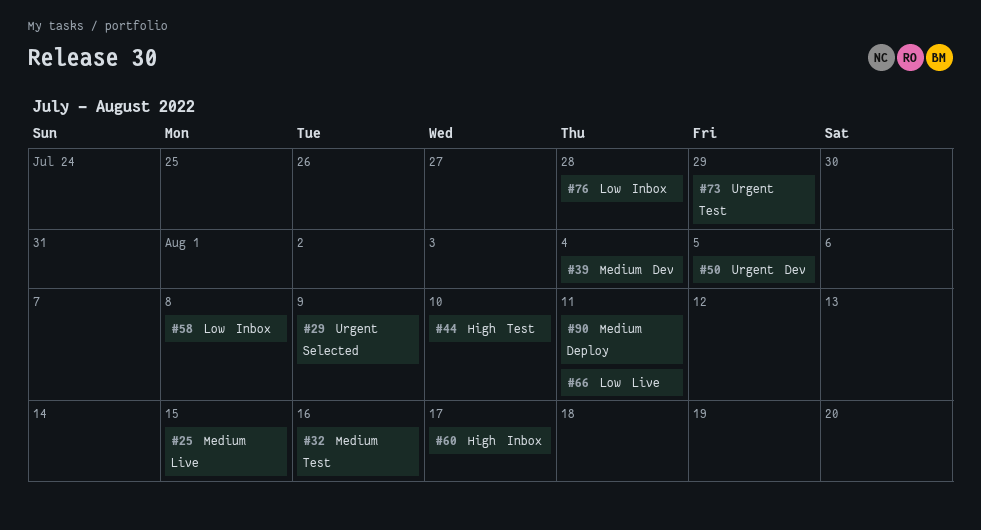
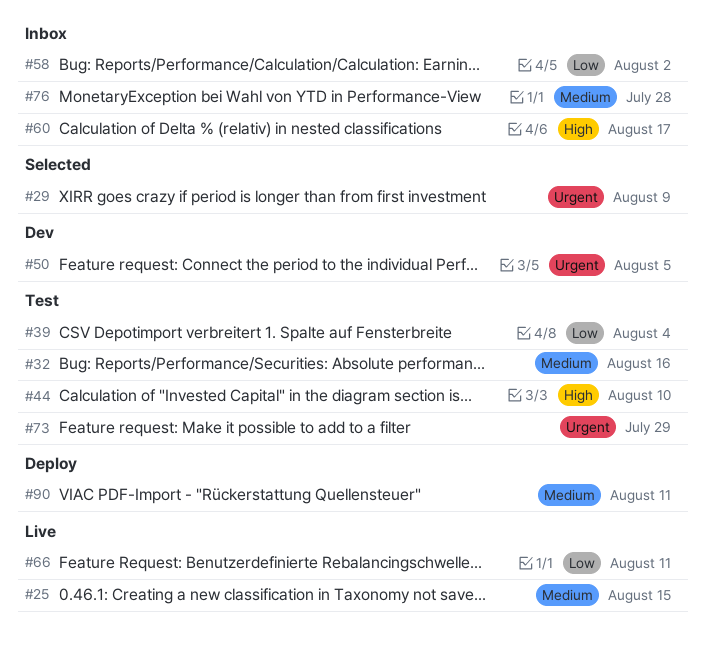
#39, status: Dev -> Test
#39, priority: Medium -> Low
#58, due: Aug 8 -> Aug 2
#76, priority: Low -> Medium

